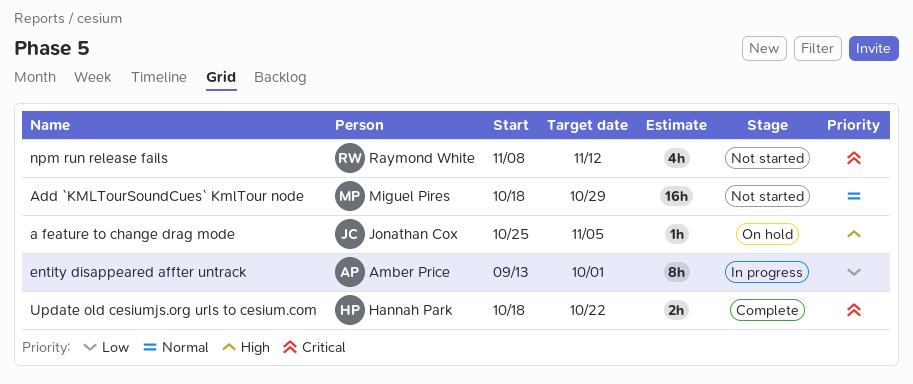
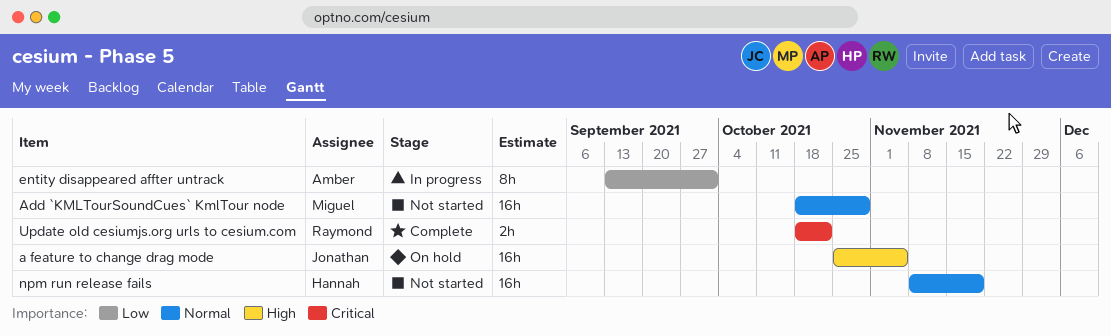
a feature to change drag mode, estimate: 1h -> 16h
npm run release fails, owner: Raymond White -> Hannah Park
npm run release fails, priority: Critical -> Normal
npm run release fails, estimate: 4h -> 16h
npm run release fails, due: Nov 12 -> Nov 19
Update old cesiumjs.org urls to cesium.com, owner: Hannah Park -> Raymond White

